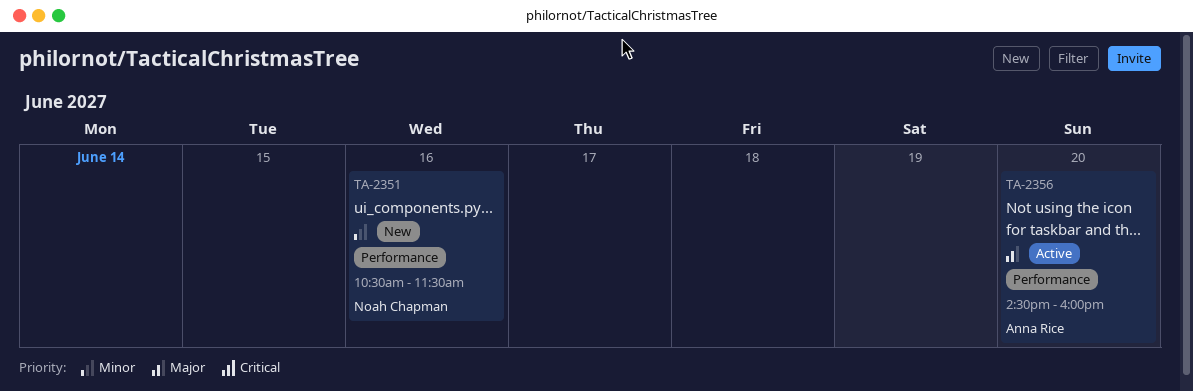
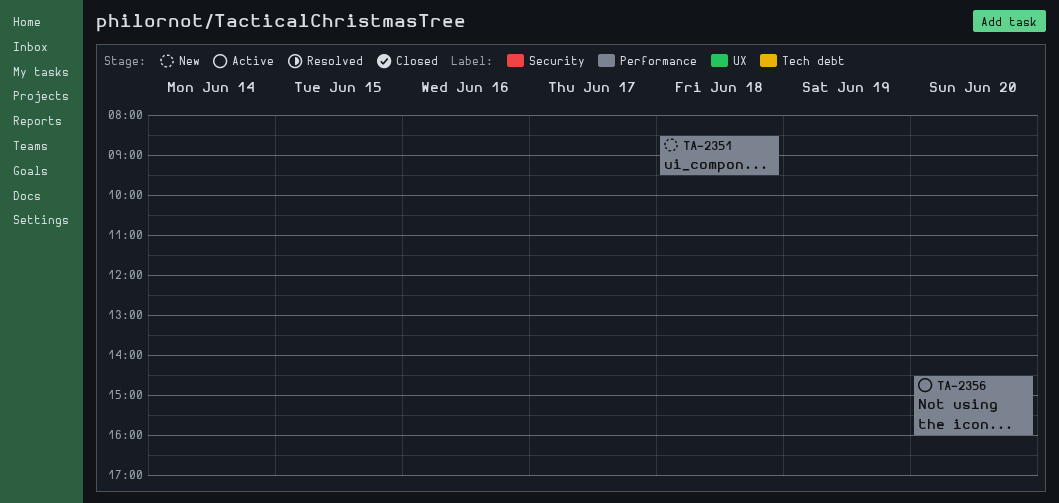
TA-2351, day: Jun 16 -> Jun 18
TA-2351, begins: 10:30 -> 08:30
TA-2351, ends: 11:30 -> 09:30

